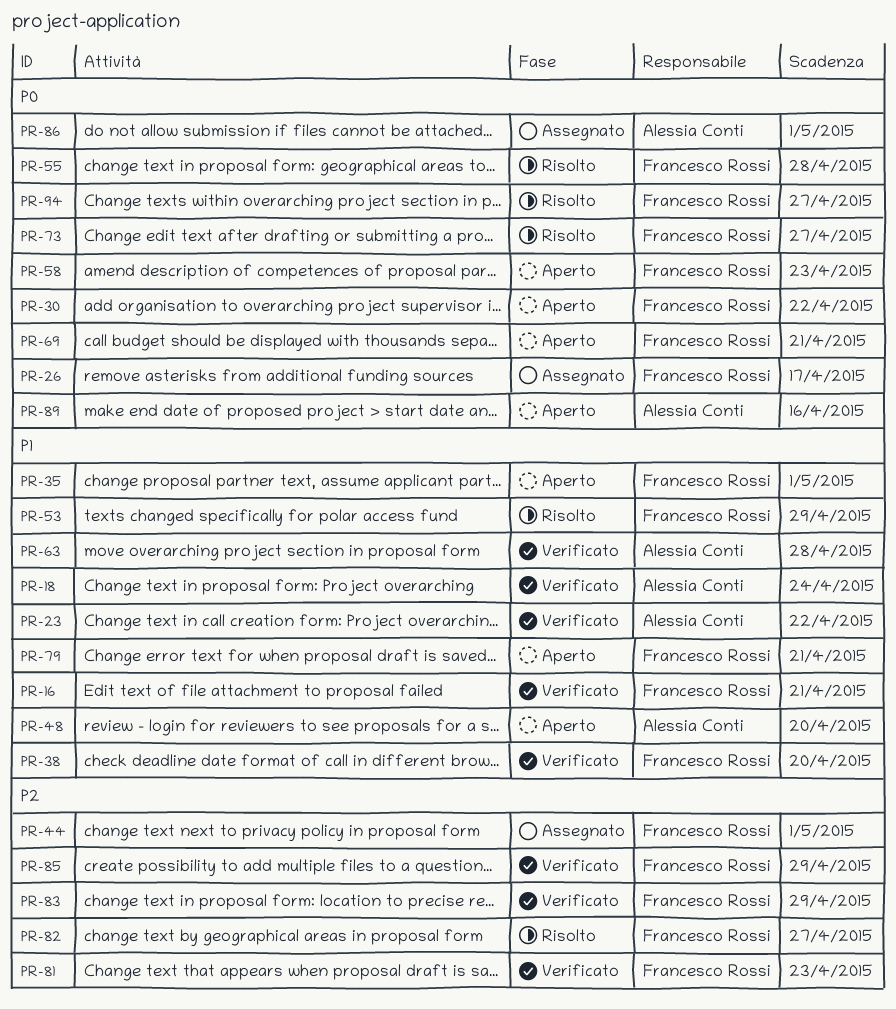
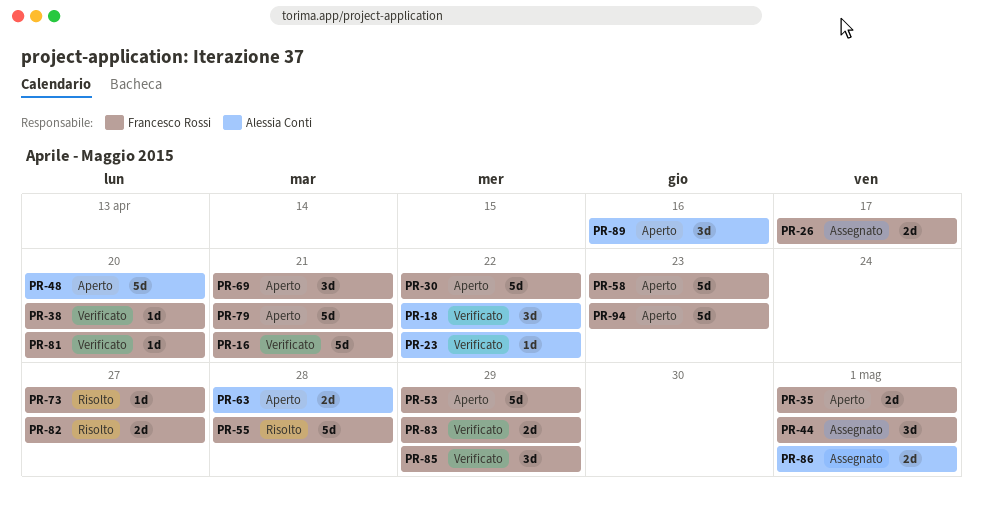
PR-18, due: Apr 24 -> Apr 22
PR-53, status: Risolto -> Aperto
PR-63, status: Verificato -> Aperto
PR-81, due: Apr 23 -> Apr 20
PR-94, status: Risolto -> Aperto
PR-94, due: Apr 27 -> Apr 23

